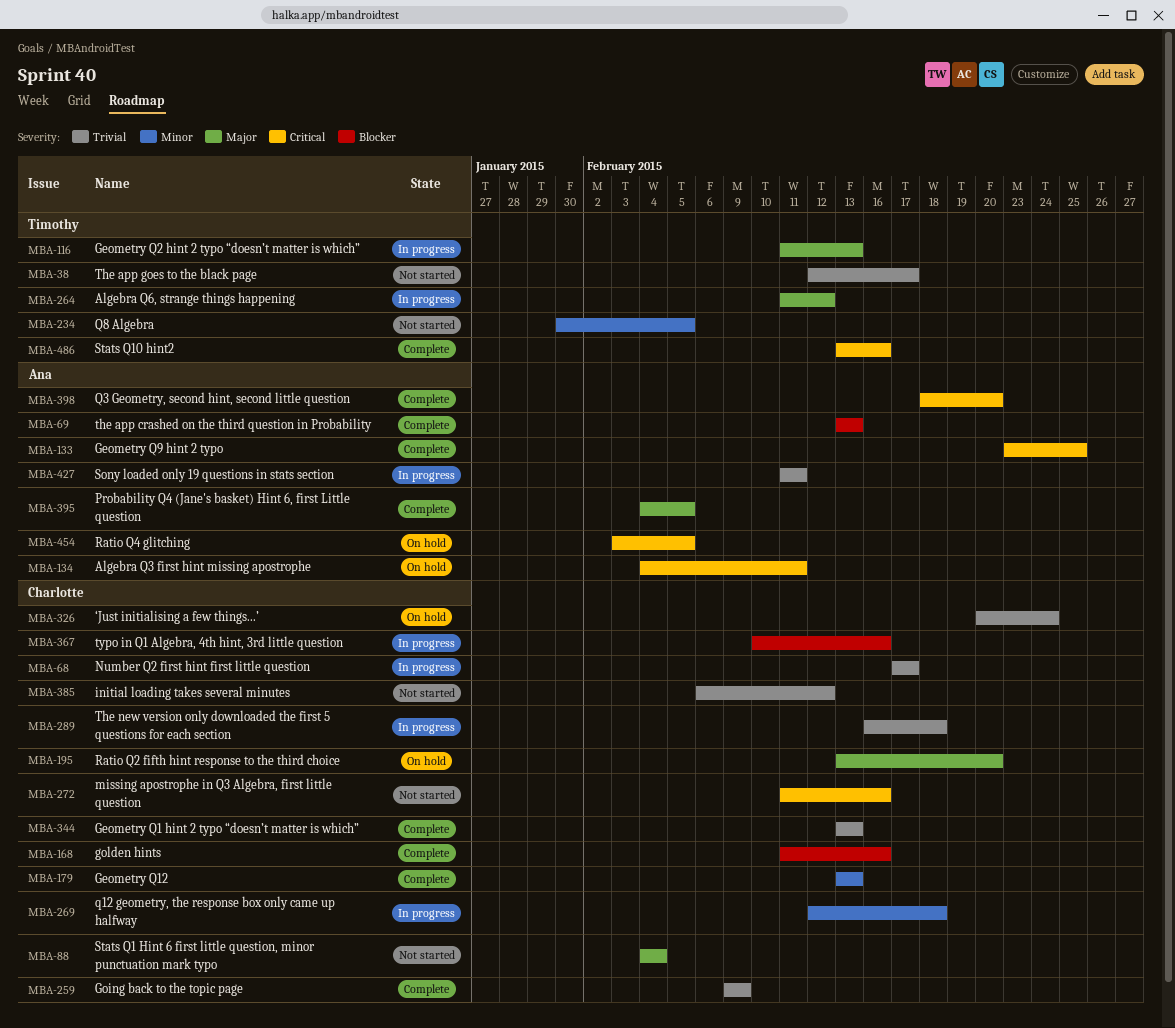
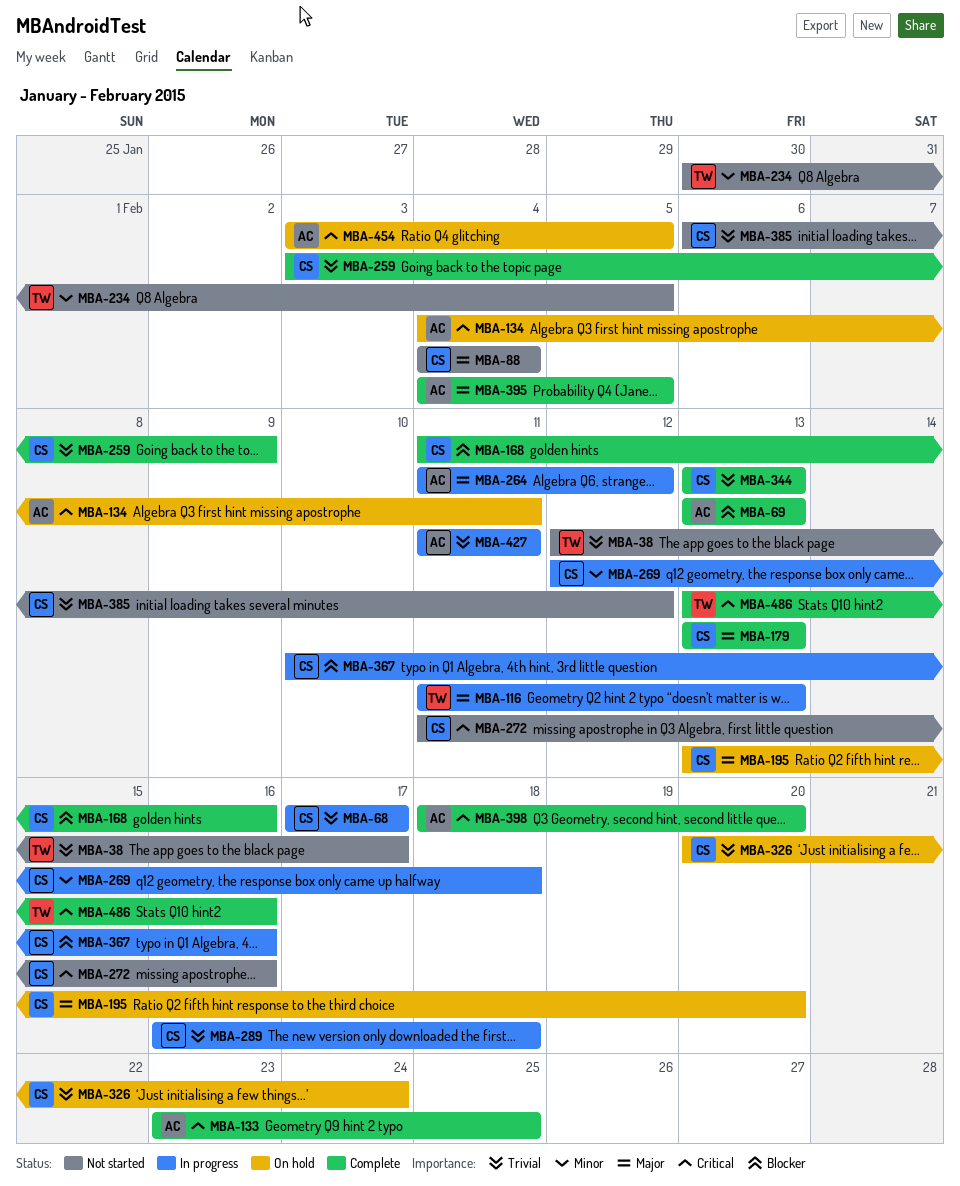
MBA-179, priority: Minor -> Major
MBA-259, start: Feb 9 -> Feb 3
MBA-264, owner: Timothy -> Ana

